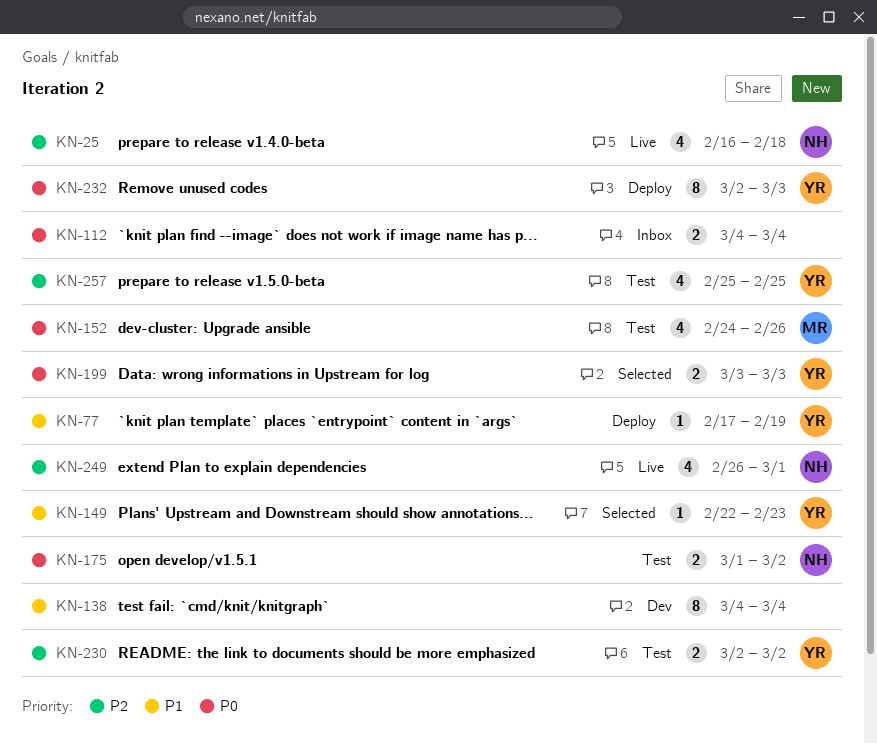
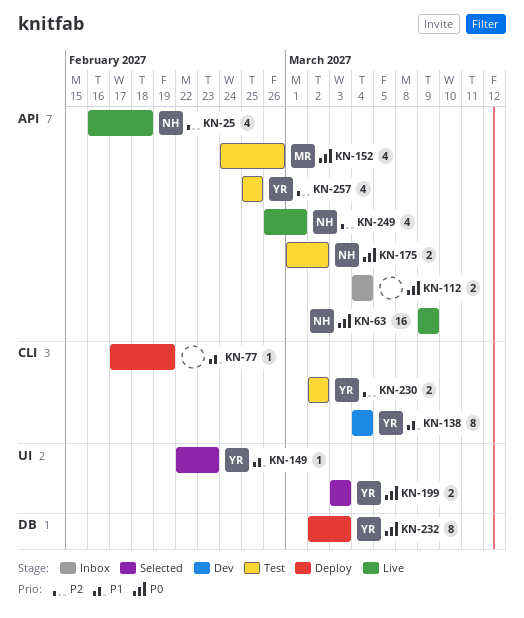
KN-63: none -> present
KN-77, owner: YR -> none
KN-138, owner: none -> YR

